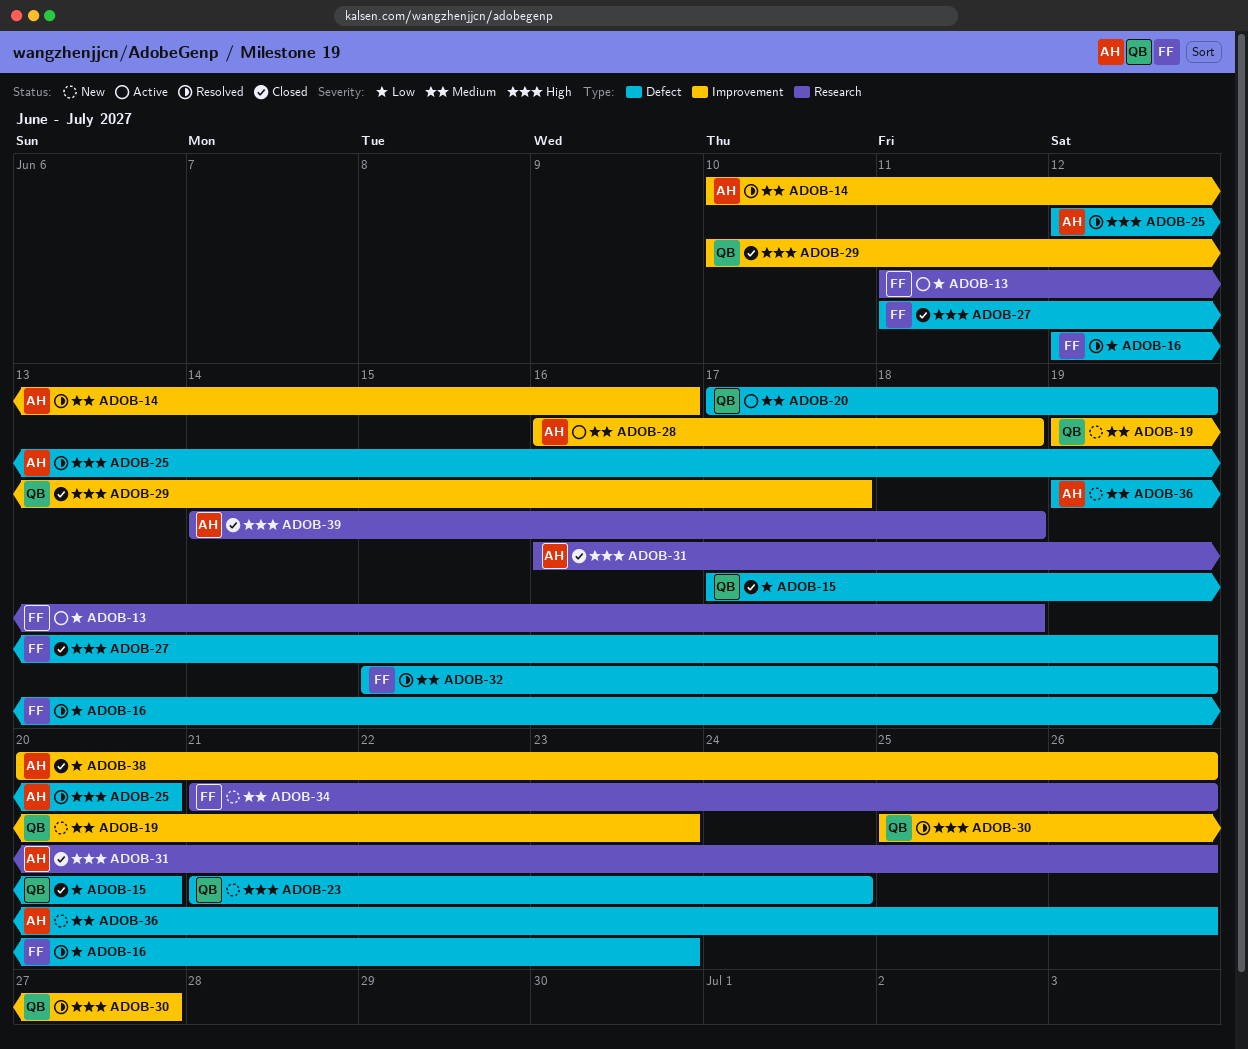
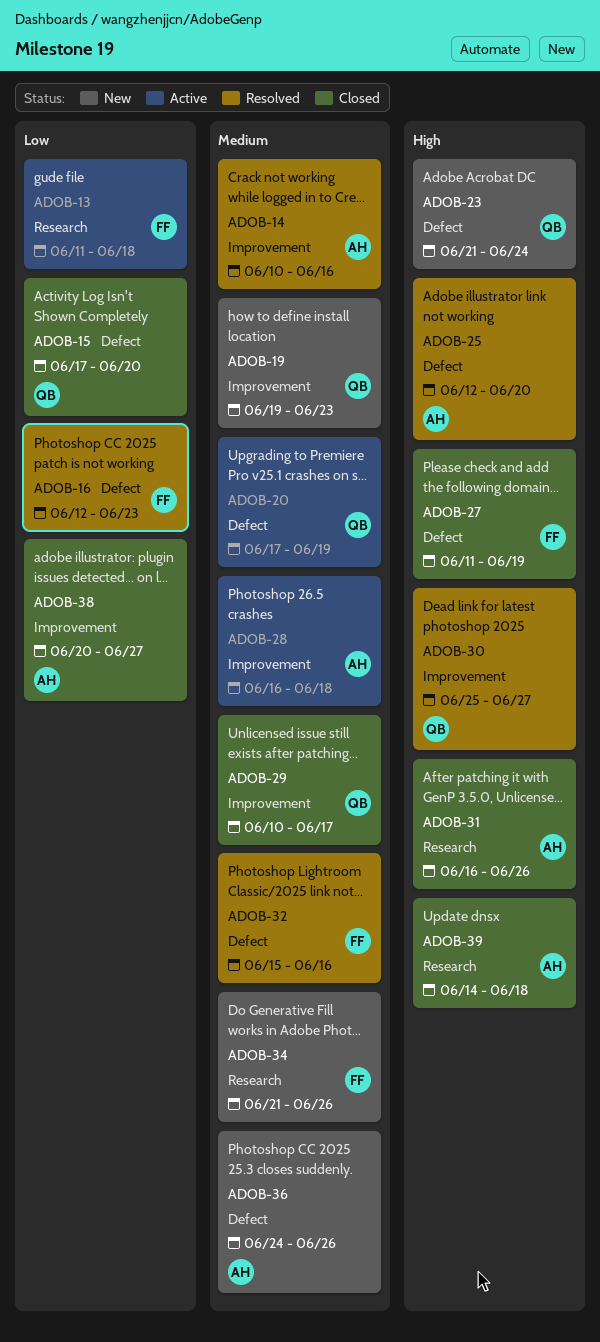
ADOB-29, priority: High -> Medium
ADOB-32, due: Jun 19 -> Jun 16
ADOB-36, start: Jun 19 -> Jun 24
ADOB-38, due: Jun 26 -> Jun 27

